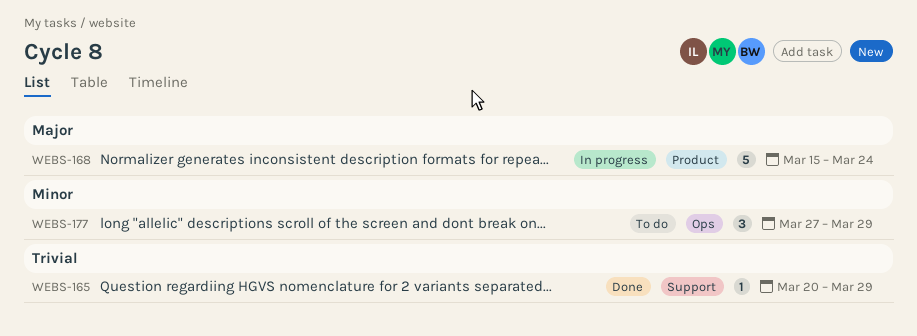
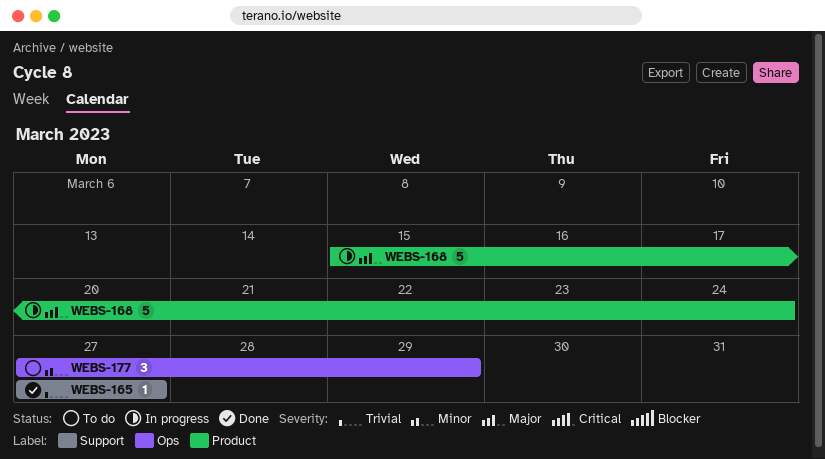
WEBS-165, start: Mar 20 -> Mar 27
WEBS-165, due: Mar 29 -> Mar 27

